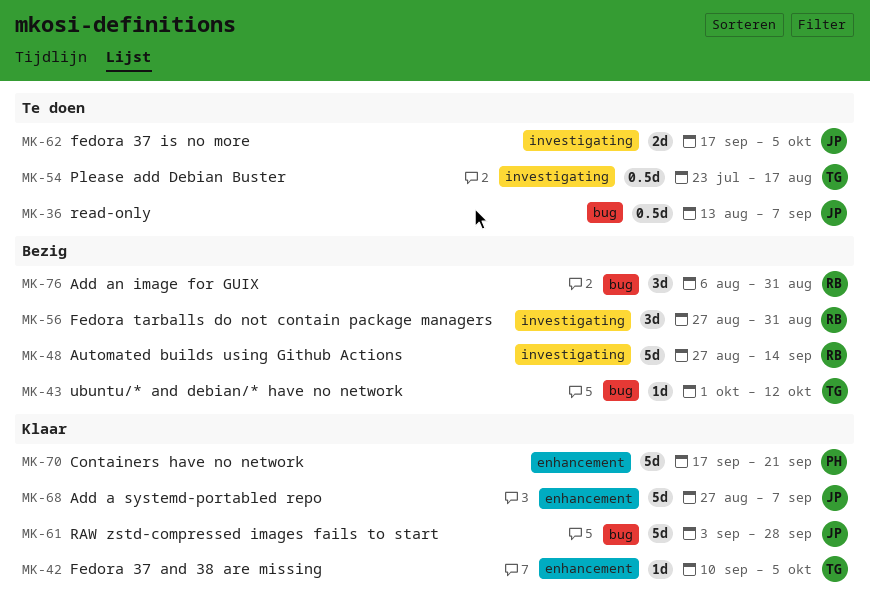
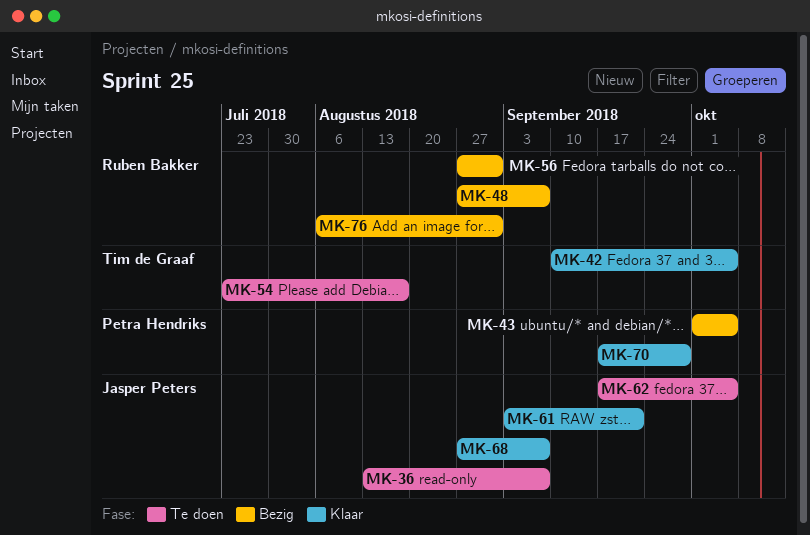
MK-43, owner: Tim de Graaf -> Petra Hendriks
MK-43, due: Oct 12 -> Oct 5
MK-48, due: Sep 14 -> Sep 7
MK-61, due: Sep 28 -> Sep 21
MK-70, due: Sep 21 -> Sep 28

